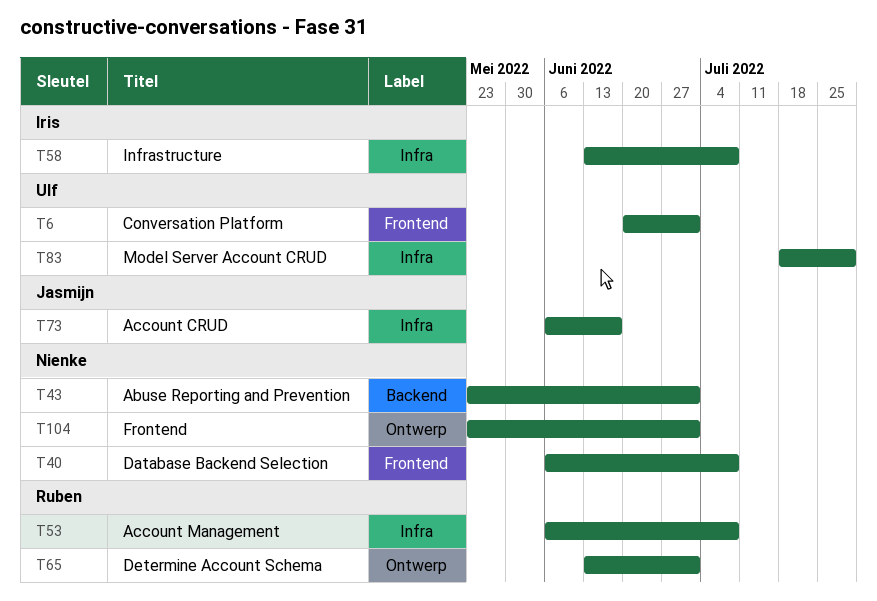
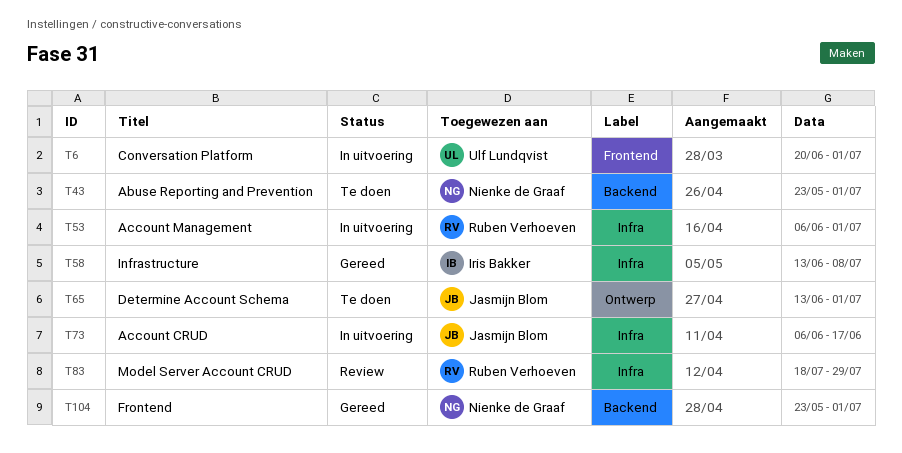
T40: present -> none
T53, due: Jul 8 -> Jul 1
T65, owner: Ruben Verhoeven -> Jasmijn Blom
T83, owner: Ulf Lundqvist -> Ruben Verhoeven
T104, label: Ontwerp -> Backend

